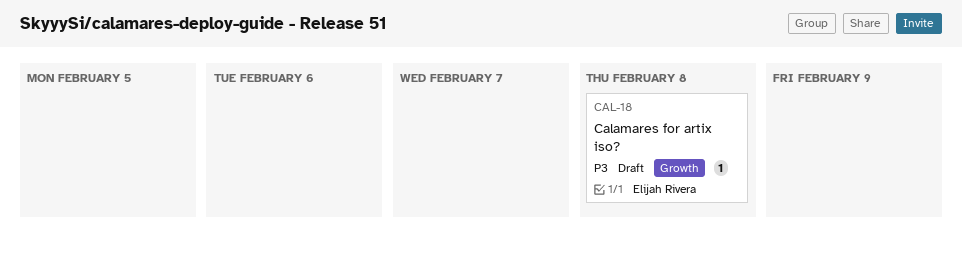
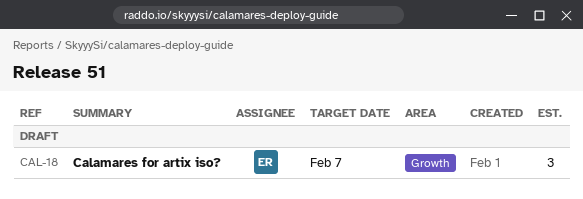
CAL-18, estimate: 1 -> 3
CAL-18, due: Feb 8 -> Feb 7

